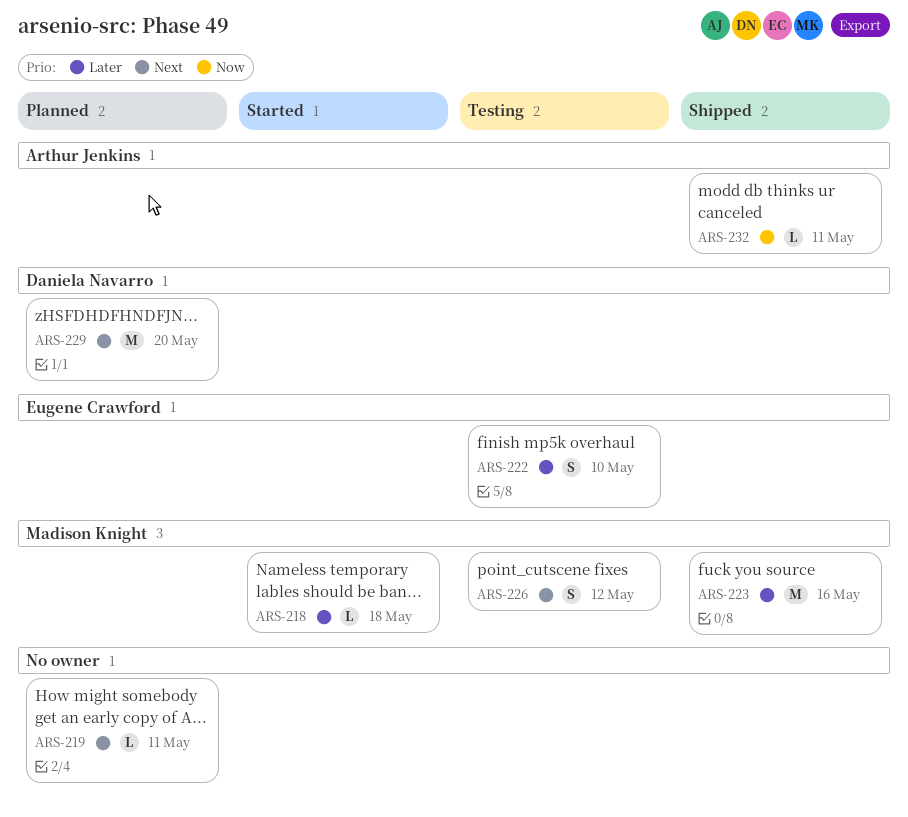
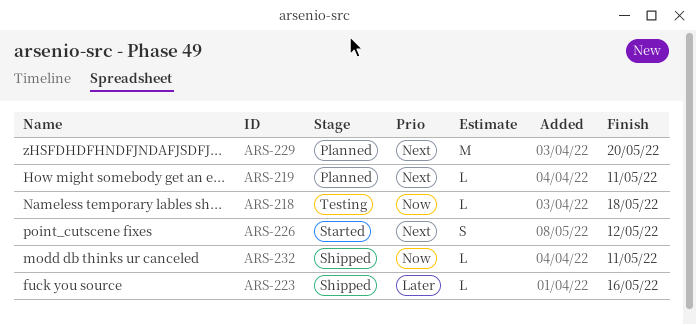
ARS-218, status: Started -> Testing
ARS-218, priority: Later -> Now
ARS-222: present -> none
ARS-223, estimate: M -> L
ARS-226, status: Testing -> Started

